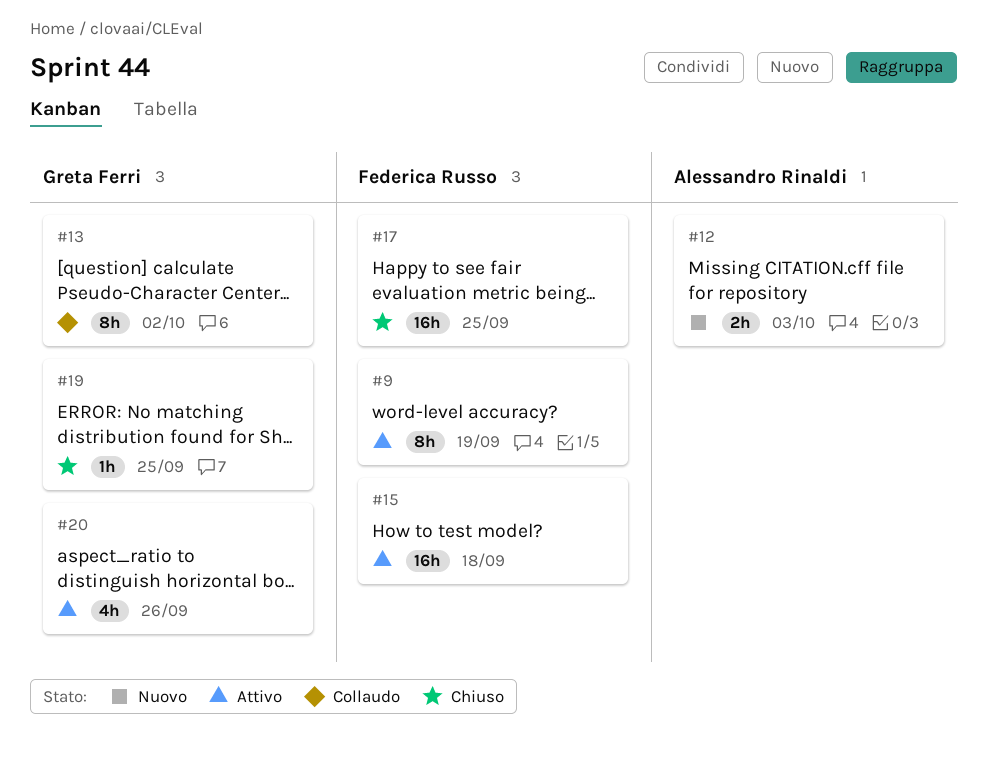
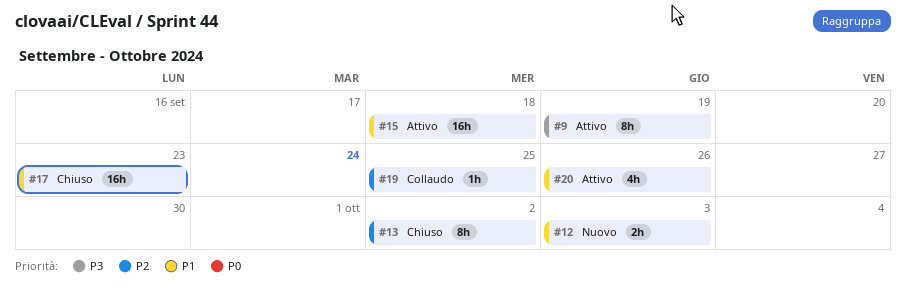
#13, status: Collaudo -> Chiuso
#17, due: Sep 25 -> Sep 23
#19, status: Chiuso -> Collaudo

